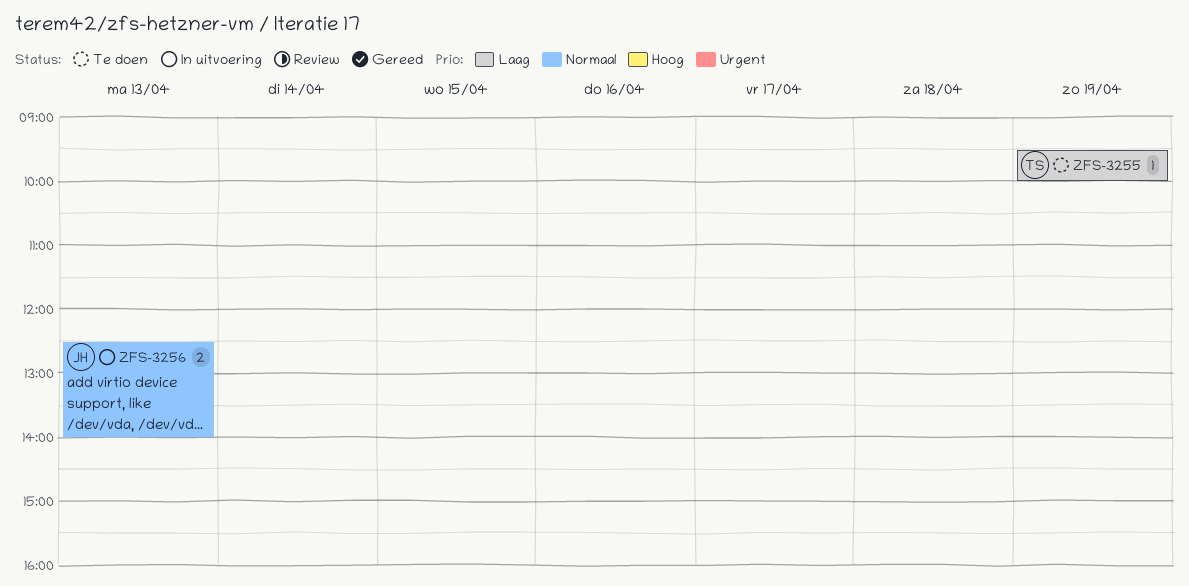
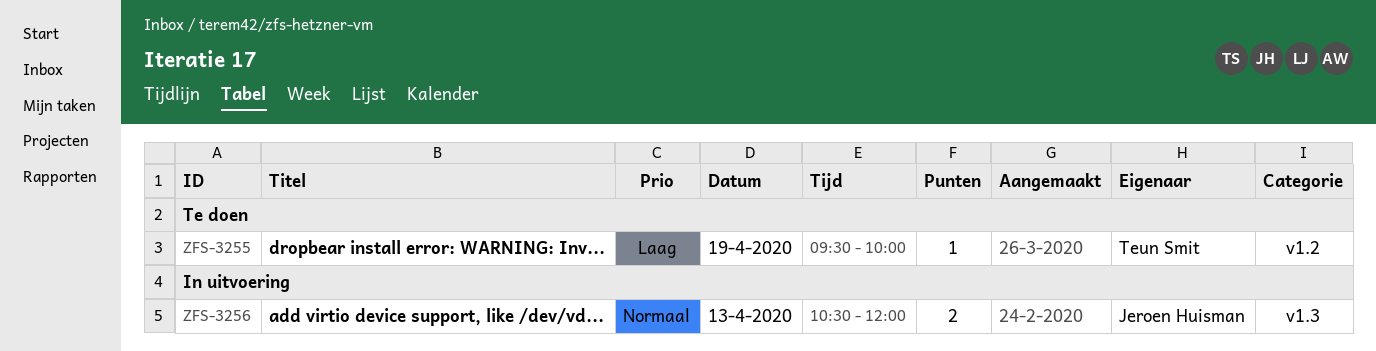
ZFS-3256, begins: 12:30 -> 10:30
ZFS-3256, ends: 14:00 -> 12:00

